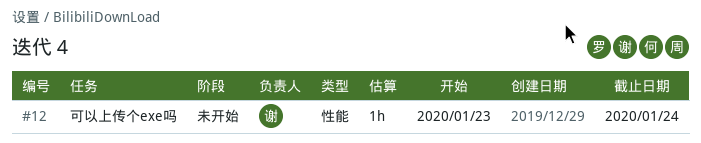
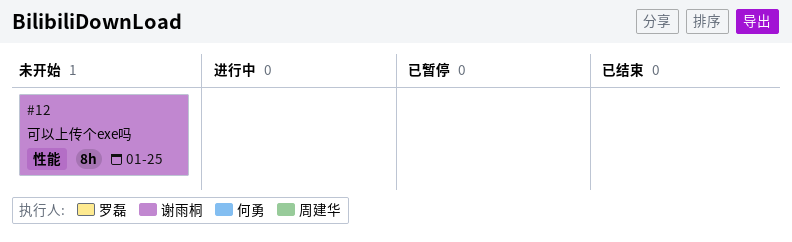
#12, estimate: 1h -> 8h
#12, due: Jan 24 -> Jan 25

